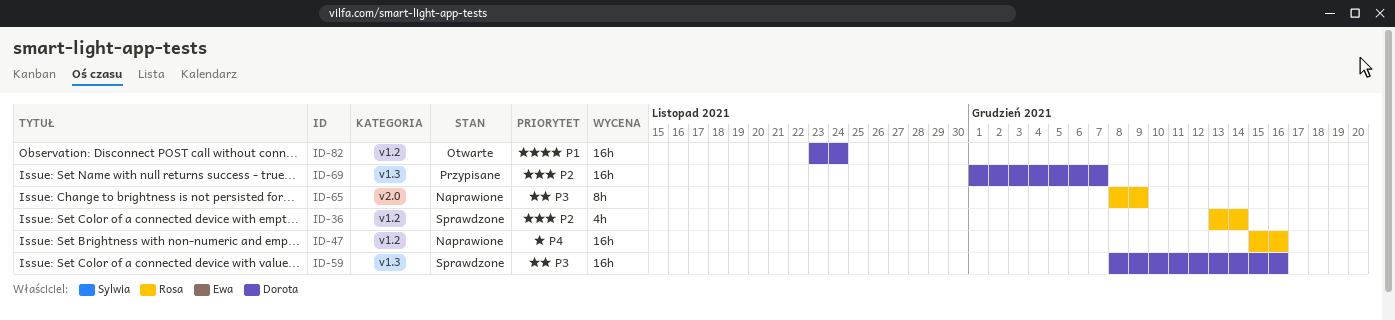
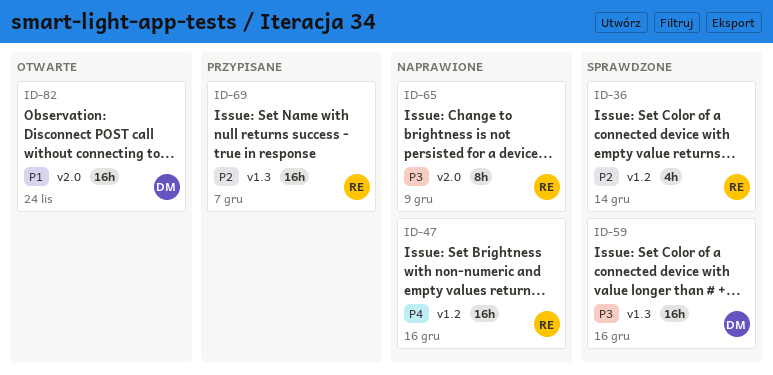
ID-69, owner: Dorota -> Rosa
ID-82, label: v1.2 -> v2.0

